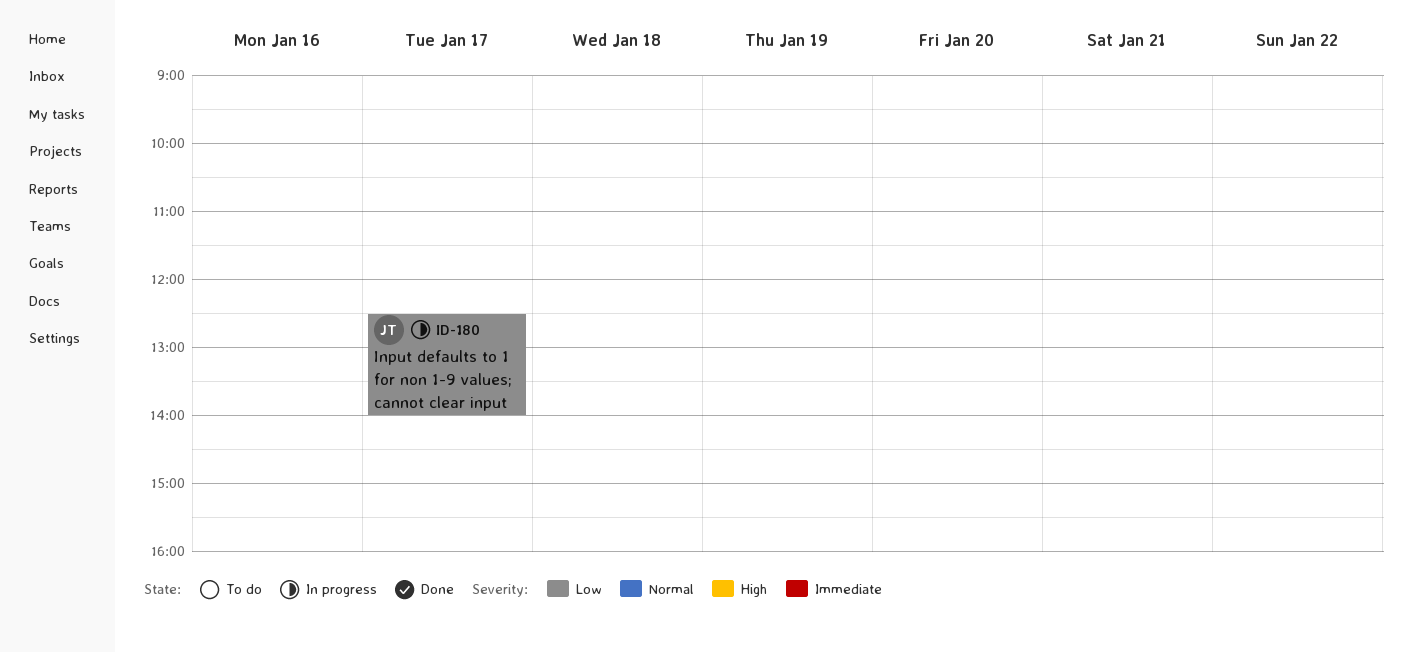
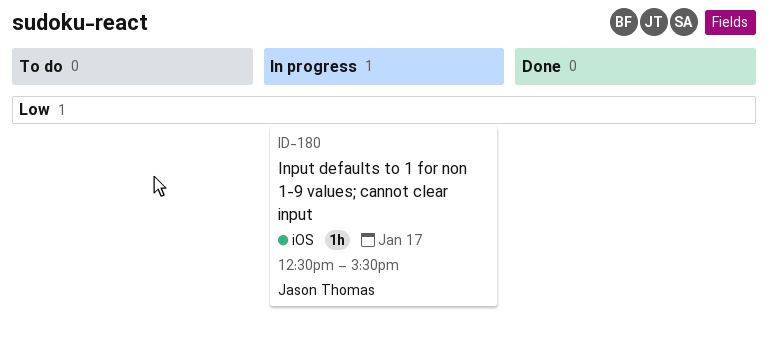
ID-180, ends: 14:00 -> 15:30

